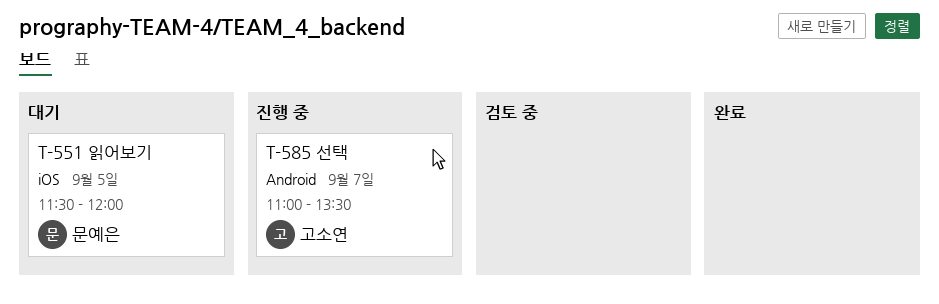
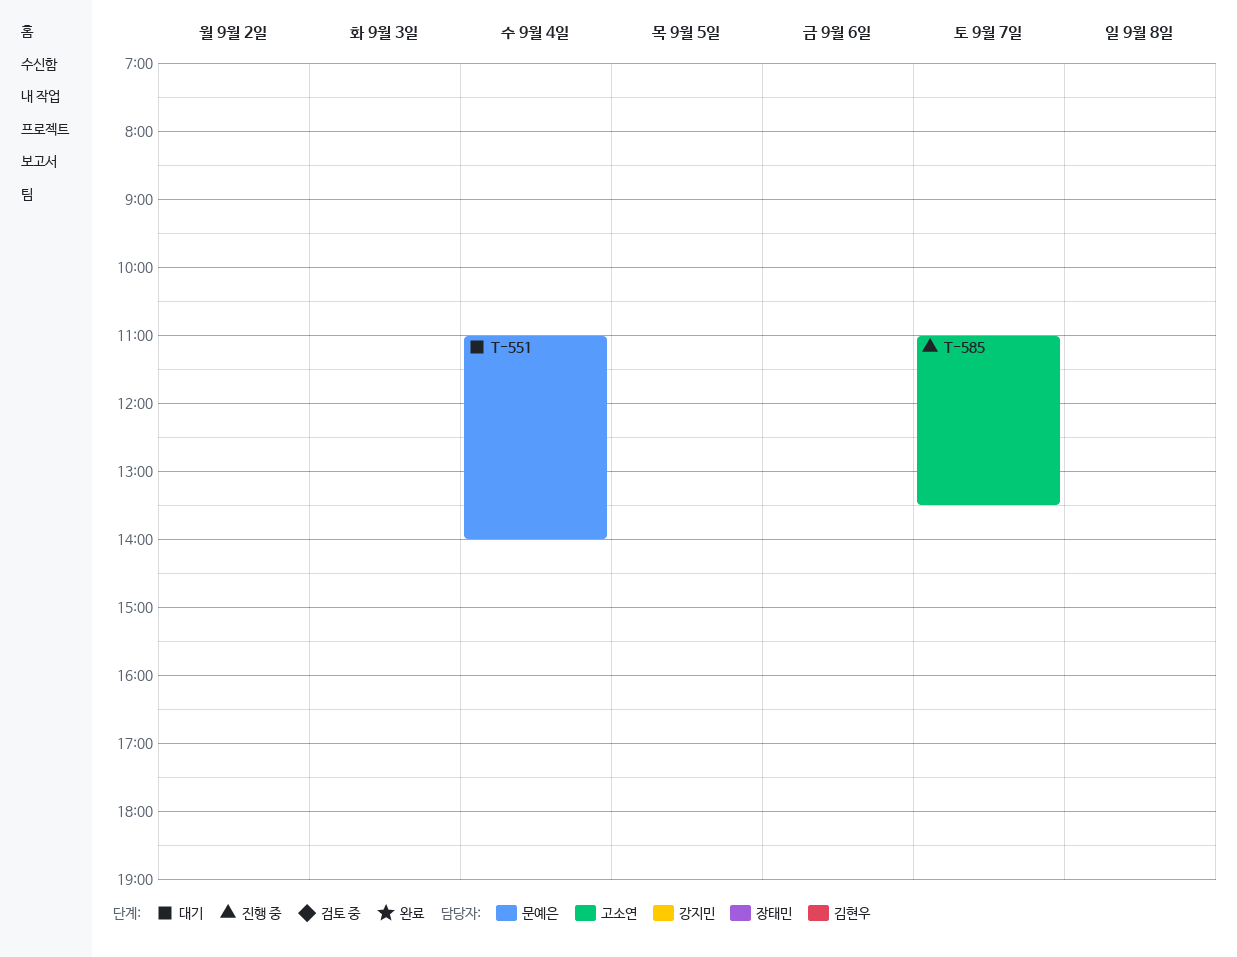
T-551, day: Sep 5 -> Sep 4
T-551, begins: 11:30 -> 11:00
T-551, ends: 12:00 -> 14:00

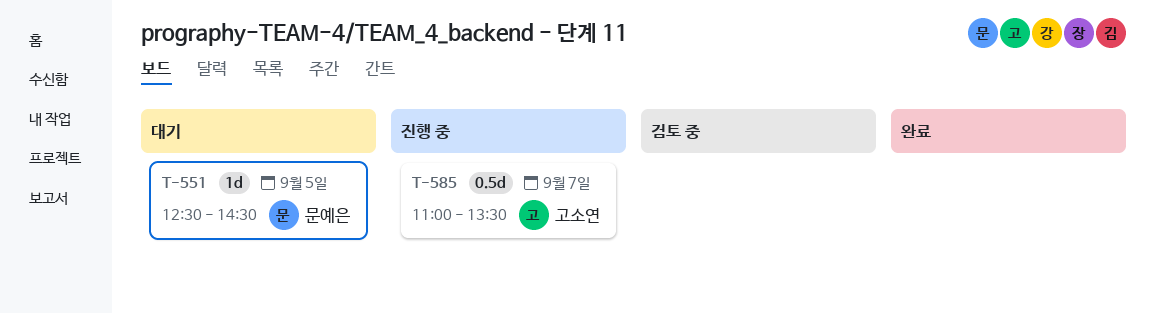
T-551, day: Sep 4 -> Sep 5
T-551, begins: 11:00 -> 12:30
T-551, ends: 14:00 -> 14:30

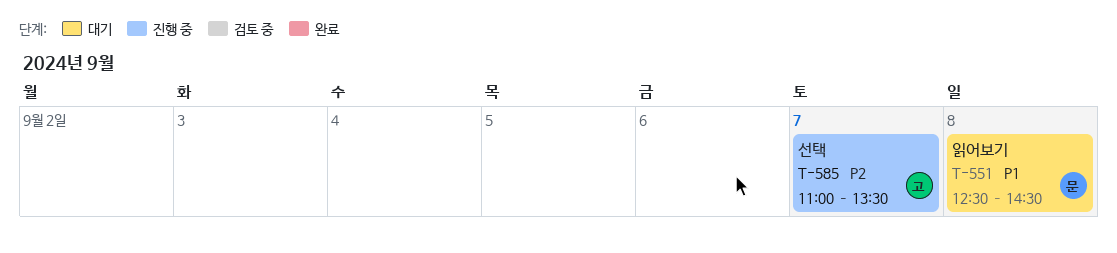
T-551, day: Sep 5 -> Sep 8

